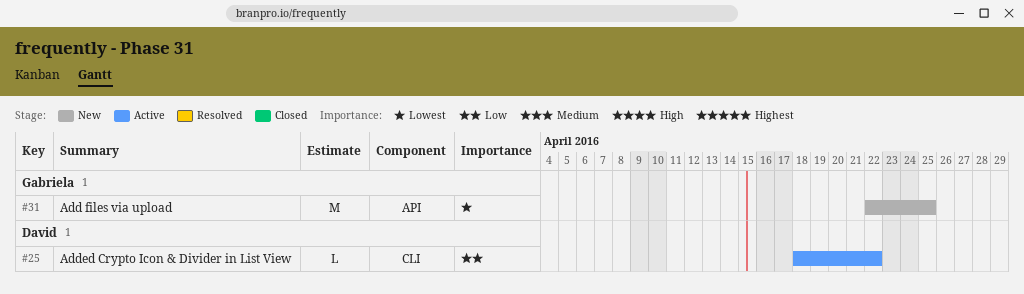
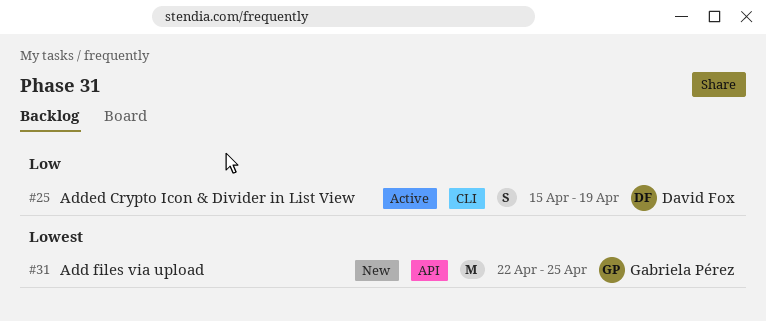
#25, estimate: L -> S
#25, start: Apr 18 -> Apr 15
#25, due: Apr 22 -> Apr 19

